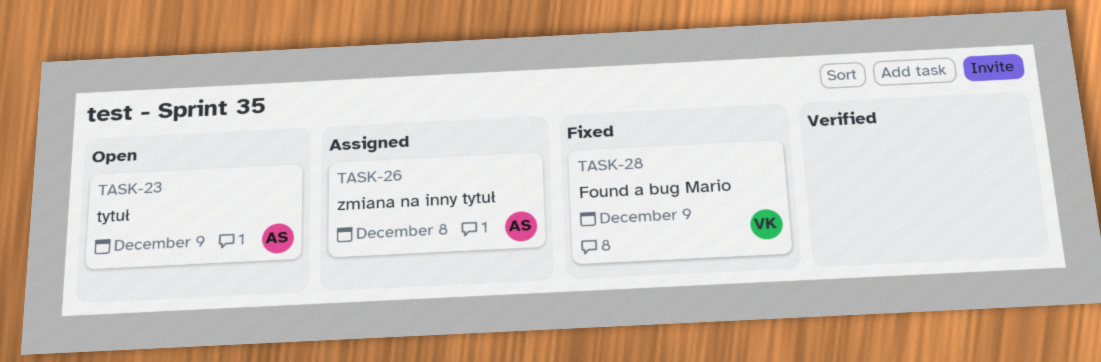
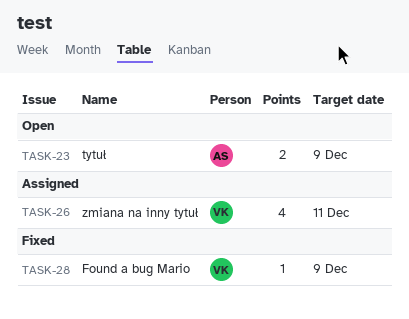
TASK-26, owner: AS -> VK
TASK-26, due: Dec 8 -> Dec 11

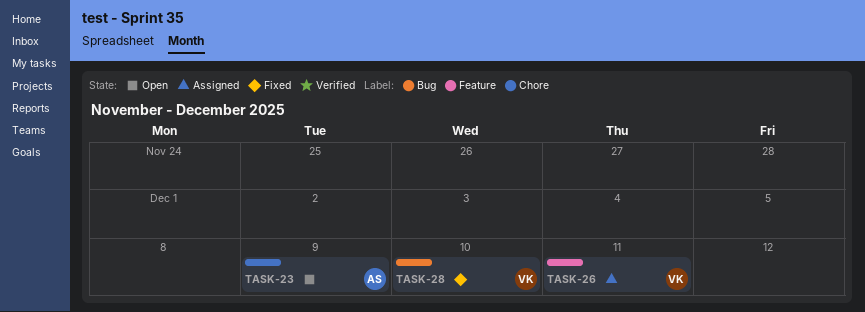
TASK-28, due: Dec 9 -> Dec 10

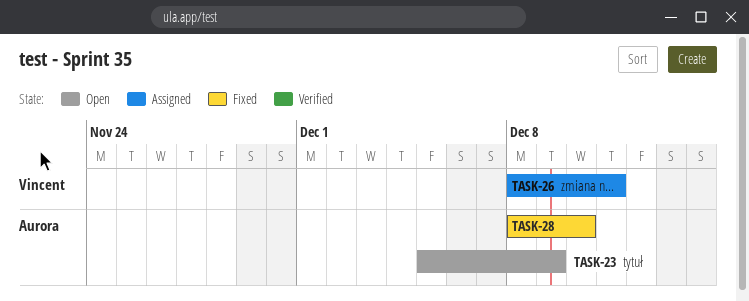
TASK-28, owner: Vincent -> Aurora

